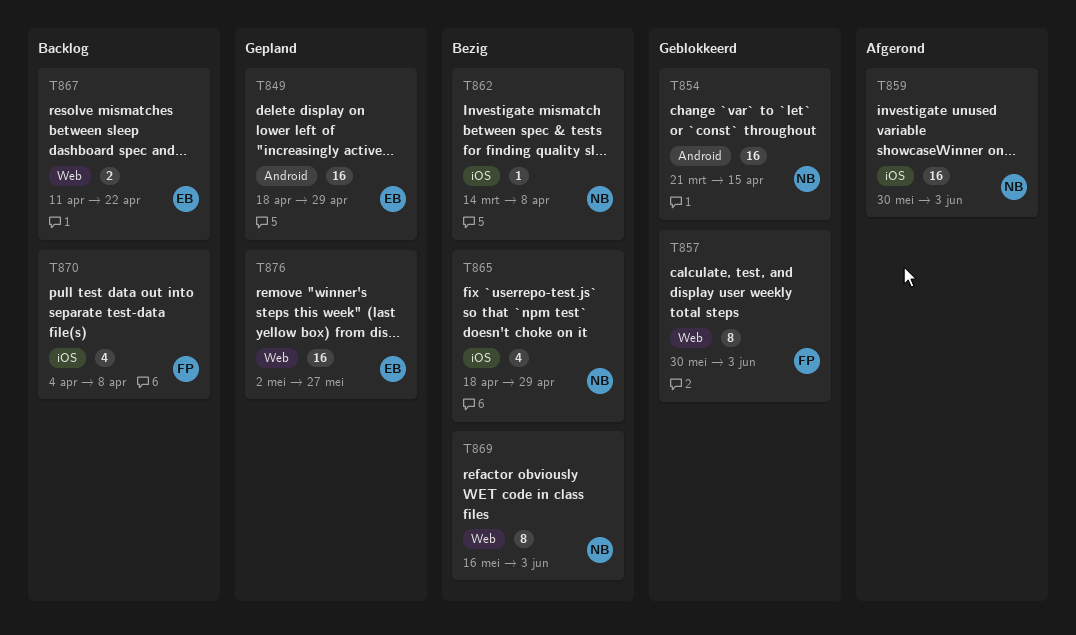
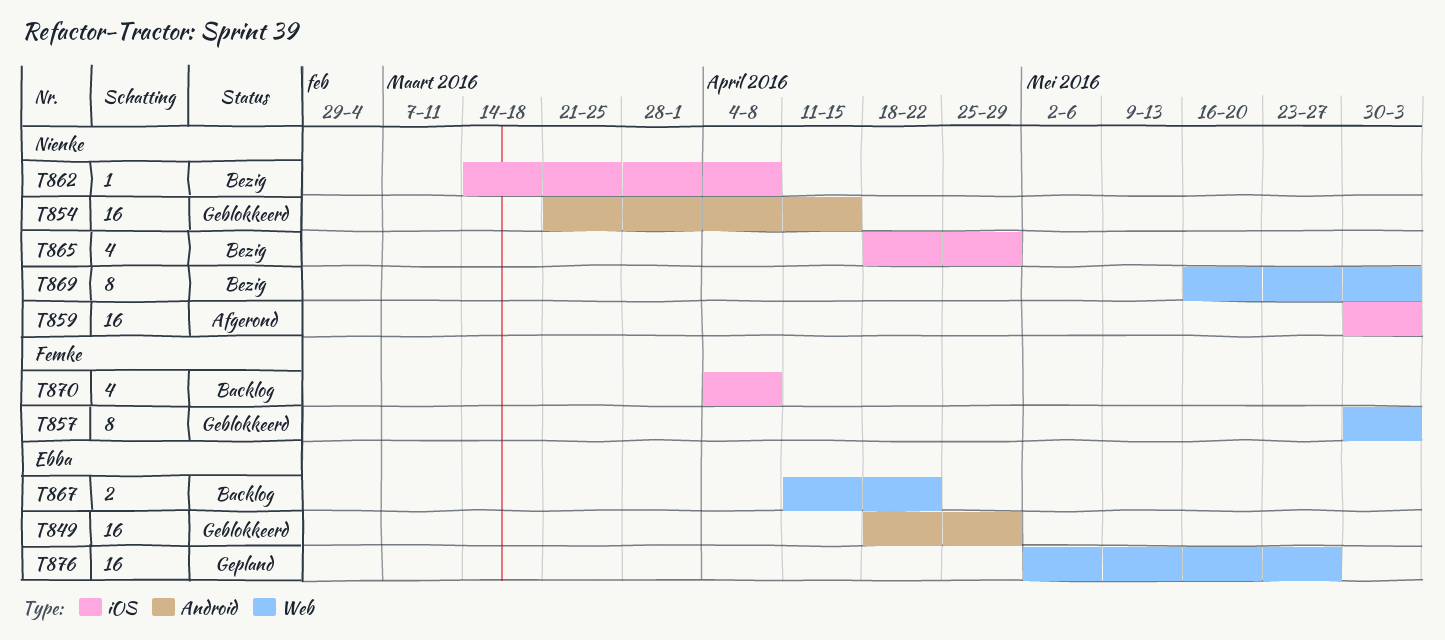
T849, status: Gepland -> Geblokkeerd

